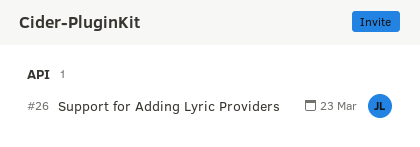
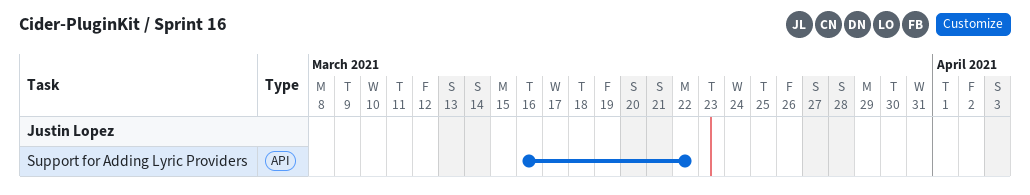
Support for Adding Lyric Providers, due: Mar 23 -> Mar 22

